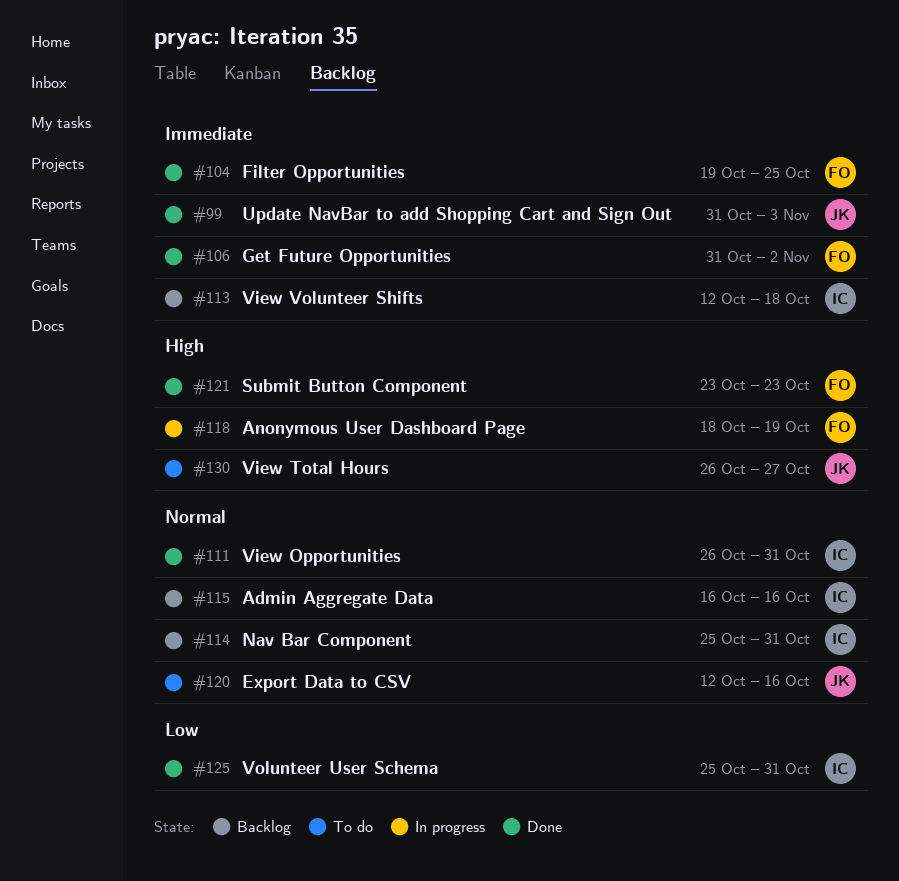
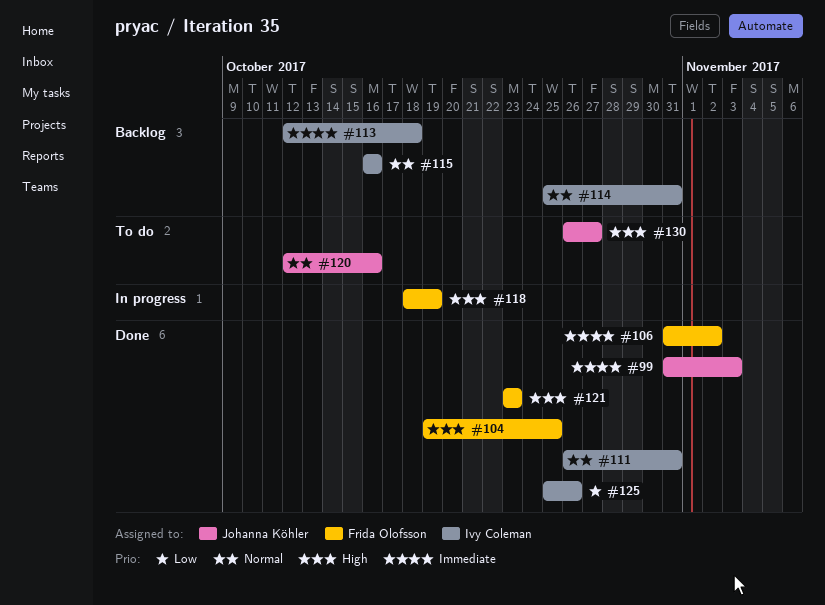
#104, priority: Immediate -> High
#125, due: Oct 31 -> Oct 26

